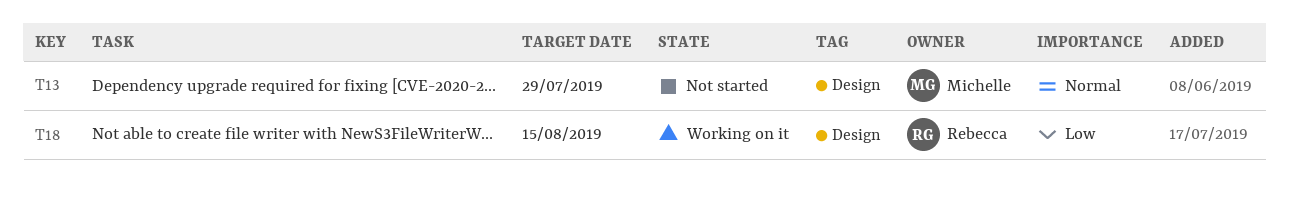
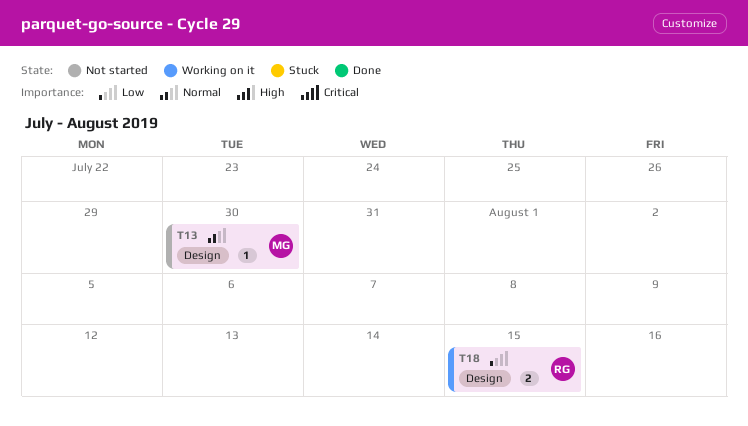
T13, due: Jul 29 -> Jul 30

